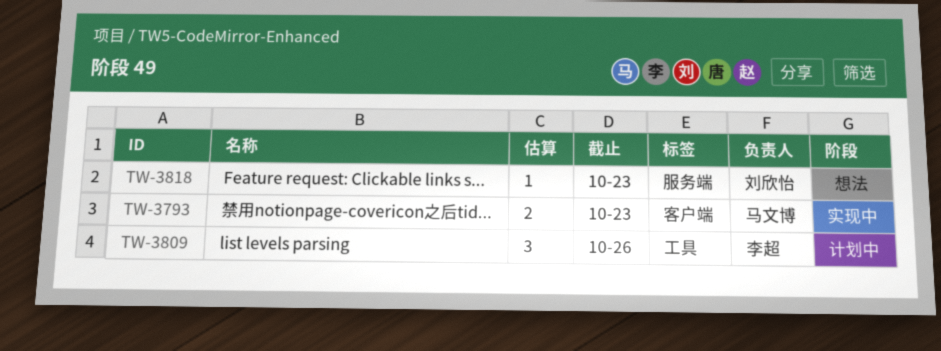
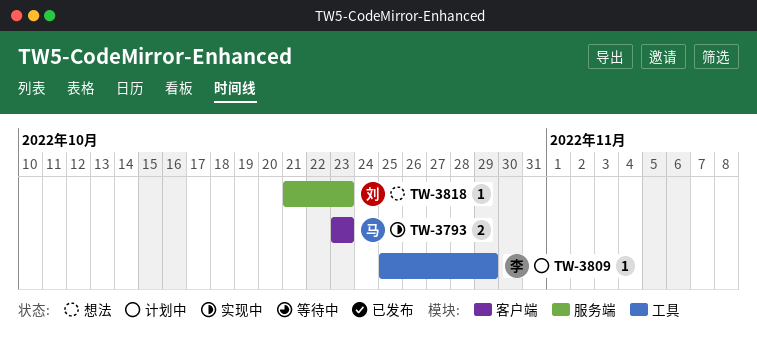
TW-3809, estimate: 3 -> 1
TW-3809, due: Oct 26 -> Oct 29

